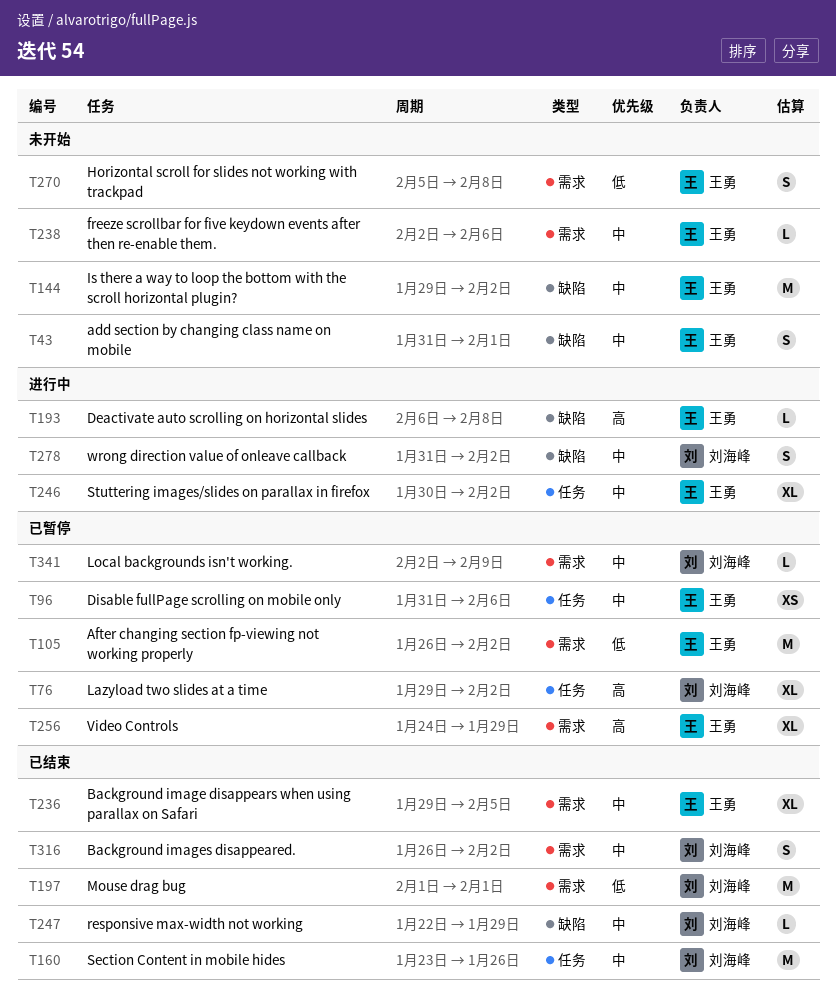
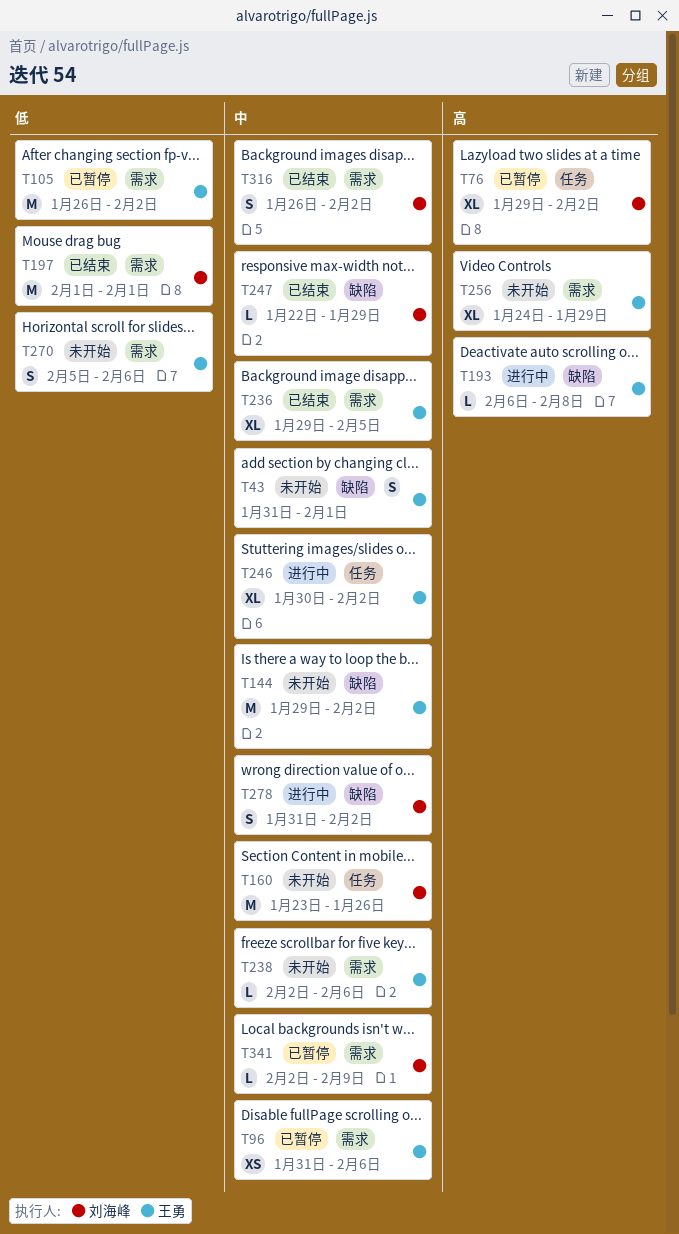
T96, label: 任务 -> 需求
T160, status: 已结束 -> 未开始
T256, status: 已暂停 -> 未开始
T270, due: Feb 8 -> Feb 6

